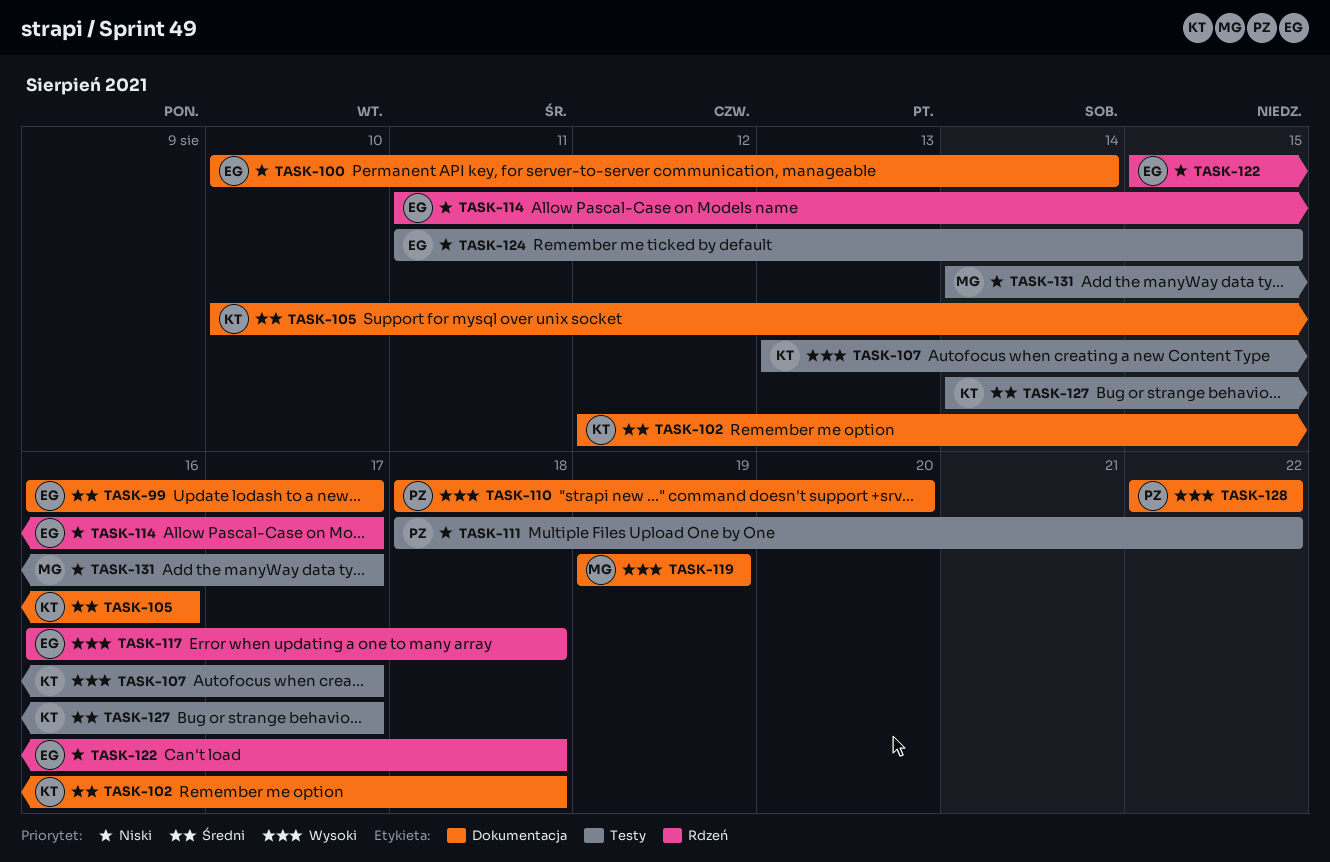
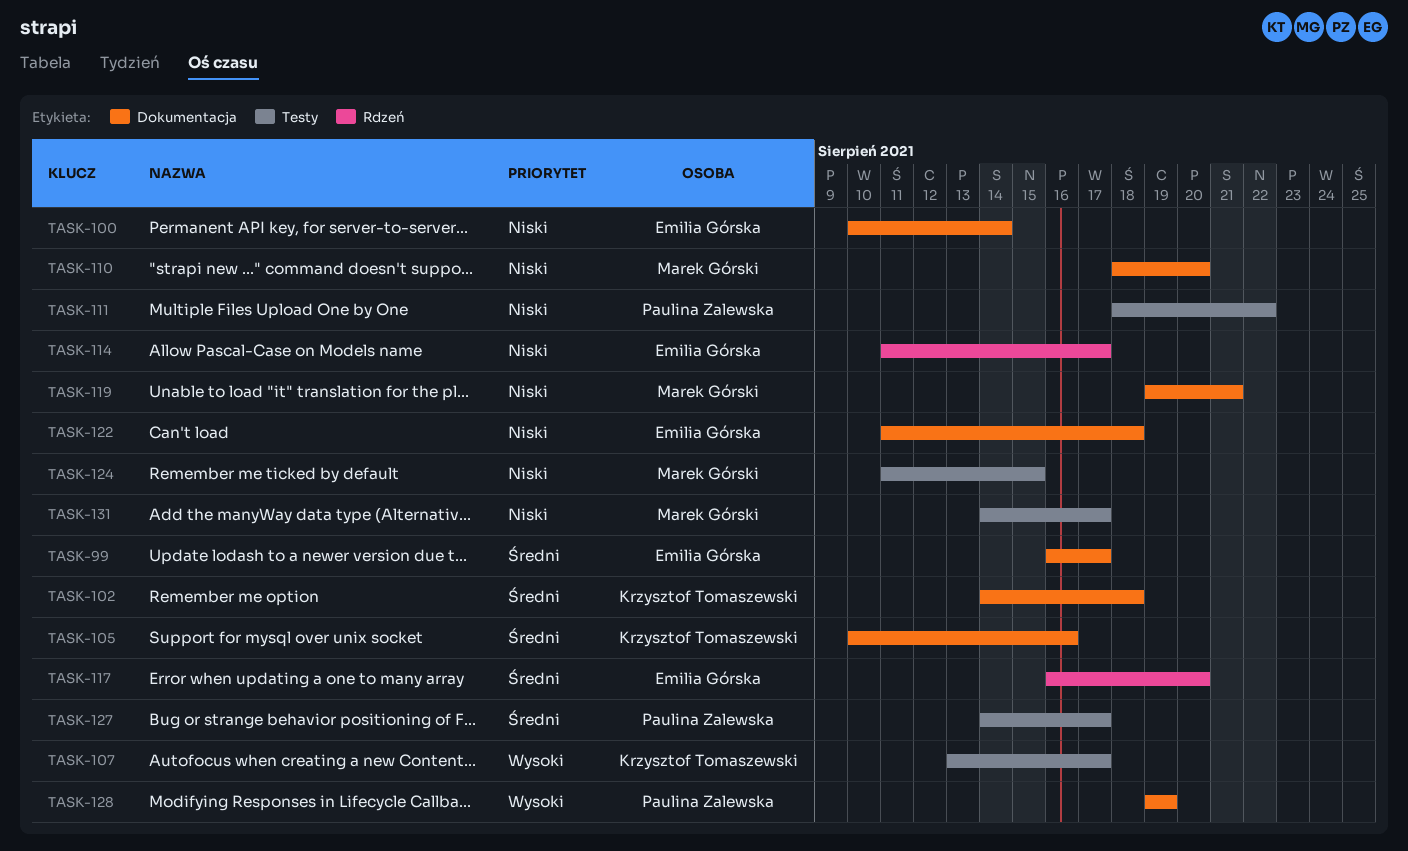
TASK-102, start: Aug 12 -> Aug 14
TASK-110, owner: Paulina Zalewska -> Marek Górski
TASK-110, priority: Wysoki -> Niski
TASK-117, priority: Wysoki -> Średni
TASK-117, due: Aug 18 -> Aug 20
TASK-119, priority: Wysoki -> Niski
TASK-119, due: Aug 19 -> Aug 21
TASK-122, label: Rdzeń -> Dokumentacja
TASK-122, start: Aug 15 -> Aug 11
TASK-124, owner: Emilia Górska -> Marek Górski
TASK-127, owner: Krzysztof Tomaszewski -> Paulina Zalewska
TASK-128, start: Aug 22 -> Aug 19
TASK-128, due: Aug 22 -> Aug 19

